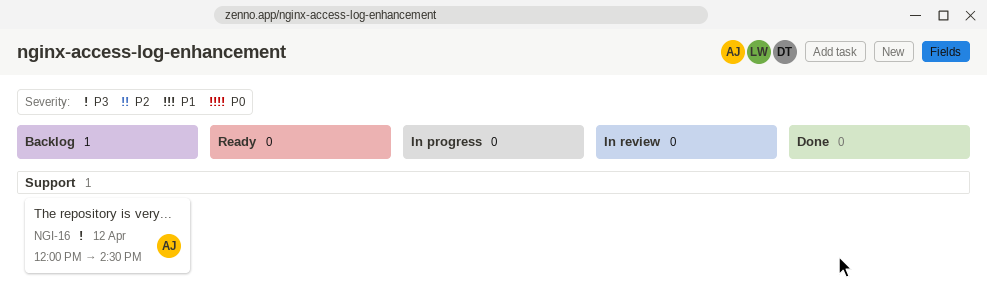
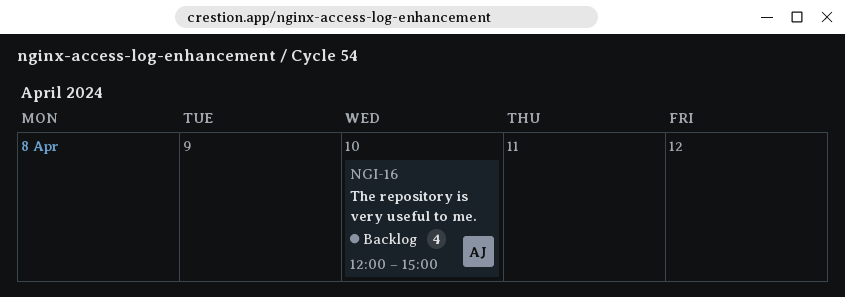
NGI-16, day: Apr 12 -> Apr 10
NGI-16, ends: 14:30 -> 15:00

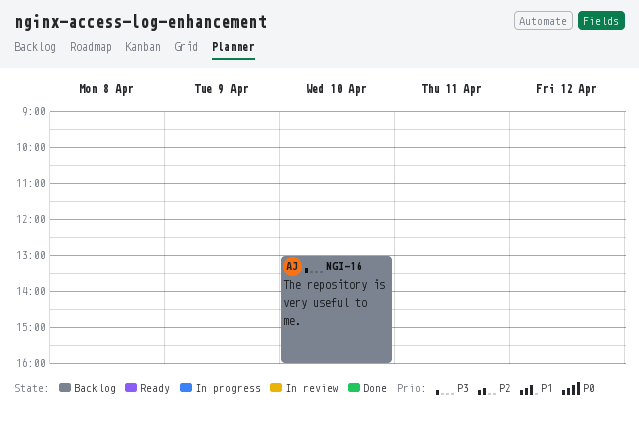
NGI-16, begins: 12:00 -> 13:00
NGI-16, ends: 15:00 -> 16:00

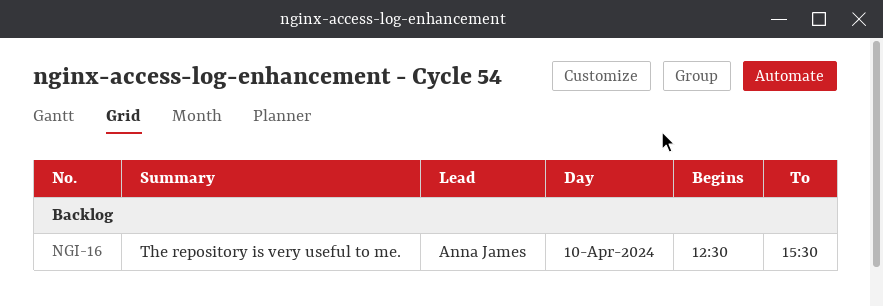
NGI-16, begins: 13:00 -> 12:30
NGI-16, ends: 16:00 -> 15:30

